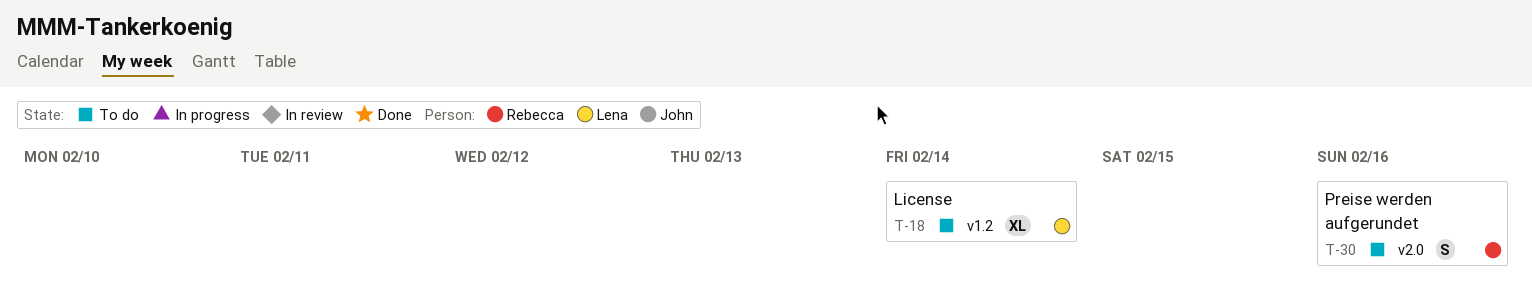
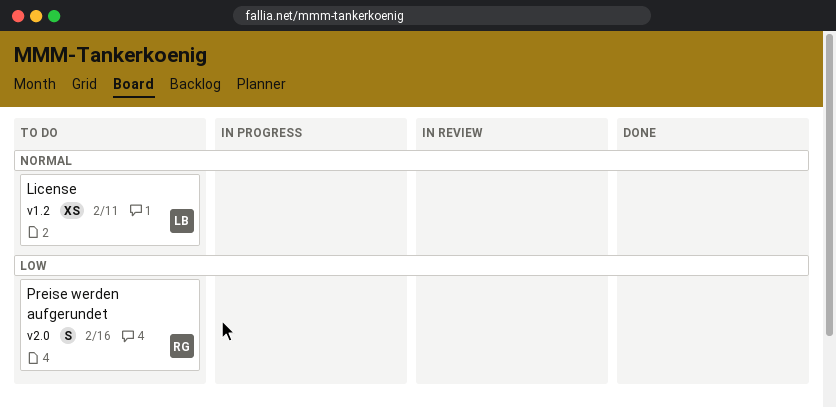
License, estimate: XL -> XS
License, due: Feb 14 -> Feb 11

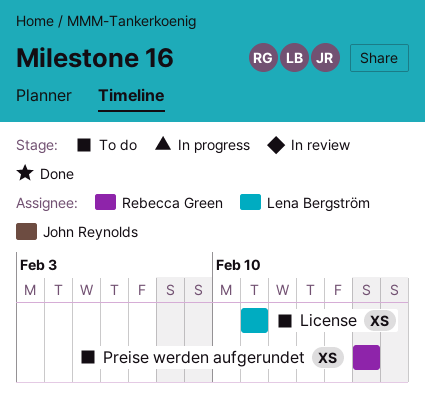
Preise werden aufgerundet, estimate: S -> XS
Preise werden aufgerundet, due: Feb 16 -> Feb 15

